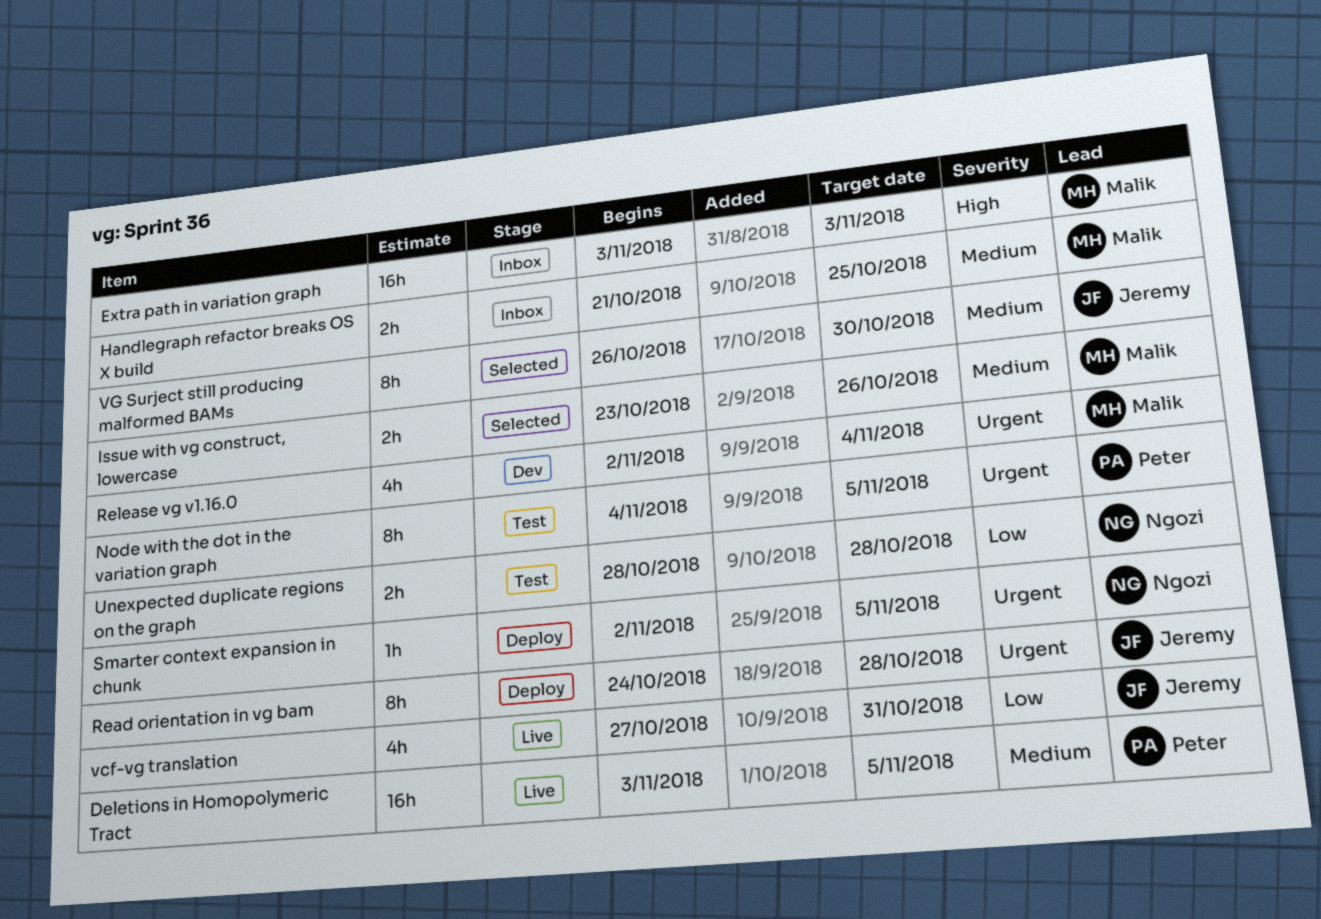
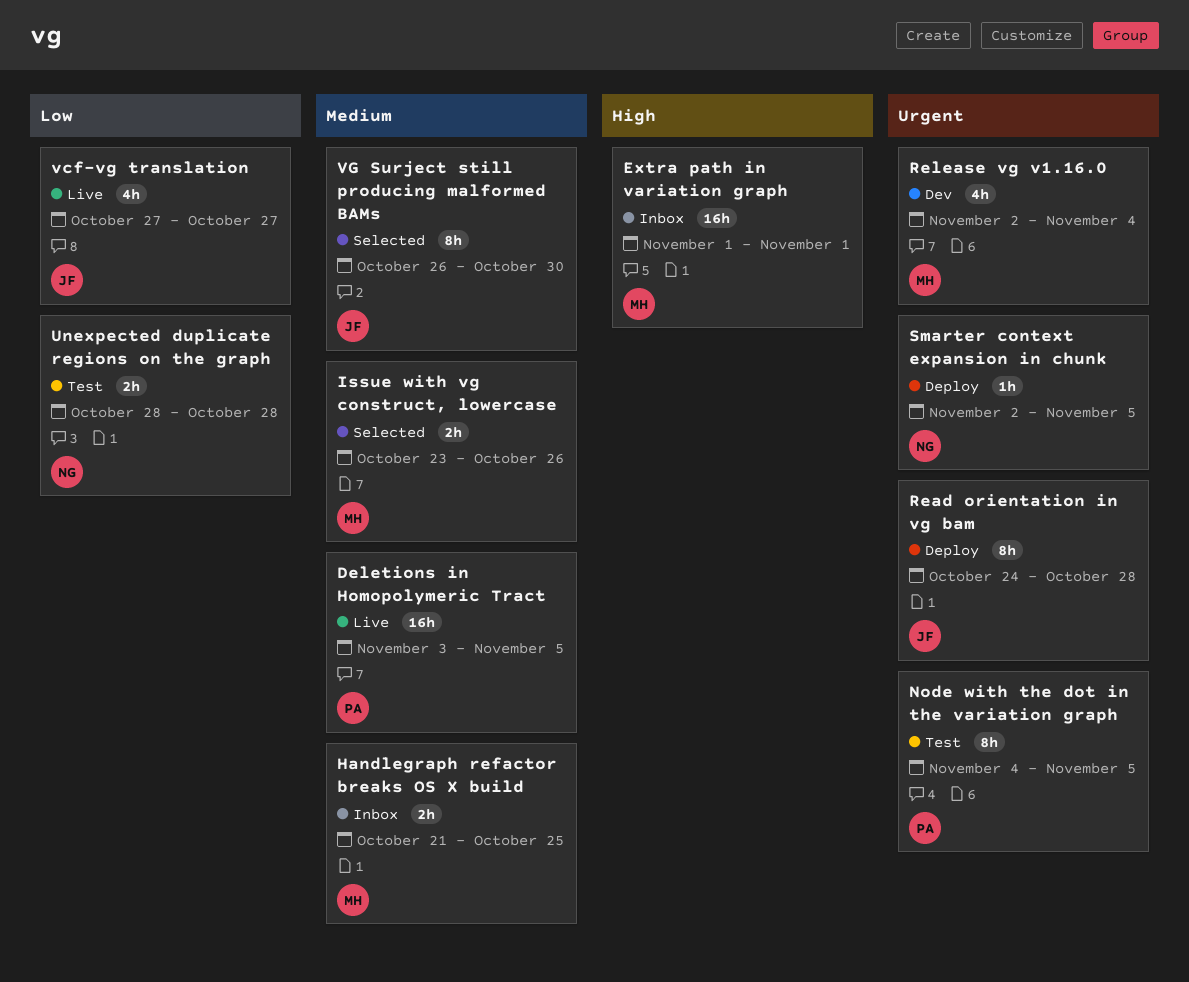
Extra path in variation graph, start: Nov 3 -> Nov 1
Extra path in variation graph, due: Nov 3 -> Nov 1
vcf-vg translation, due: Oct 31 -> Oct 27

